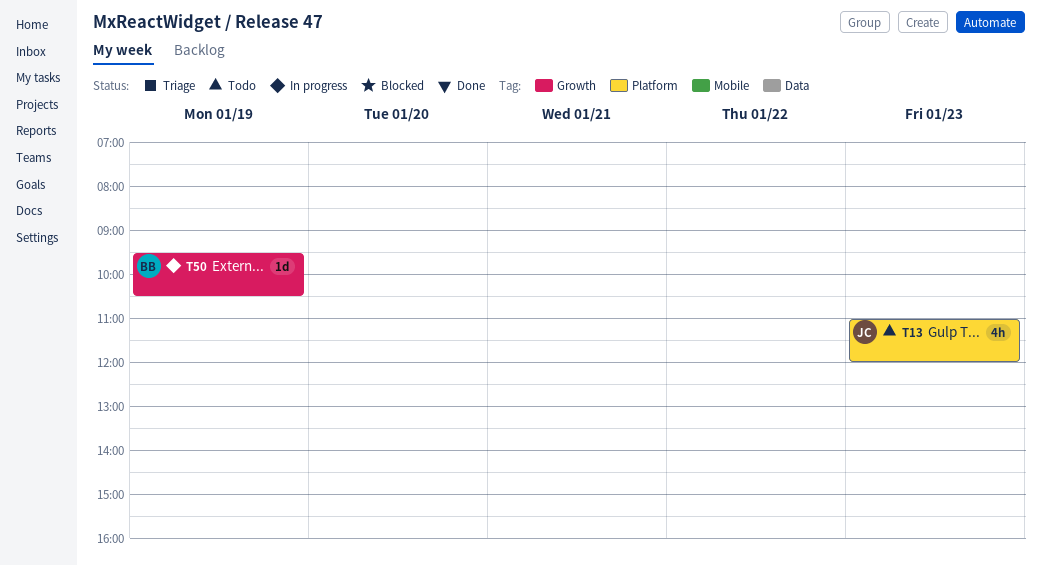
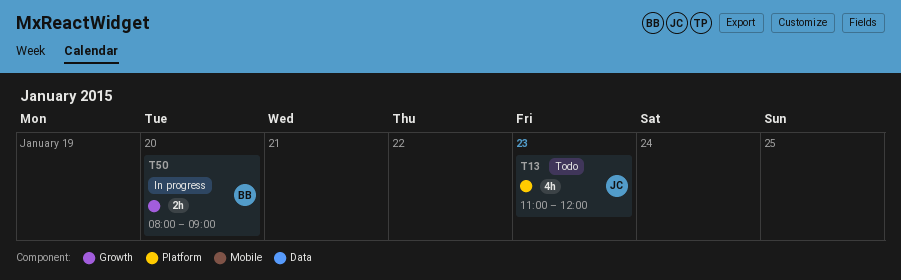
T50, estimate: 1d -> 2h
T50, day: Jan 19 -> Jan 20
T50, begins: 09:30 -> 08:00
T50, ends: 10:30 -> 09:00

